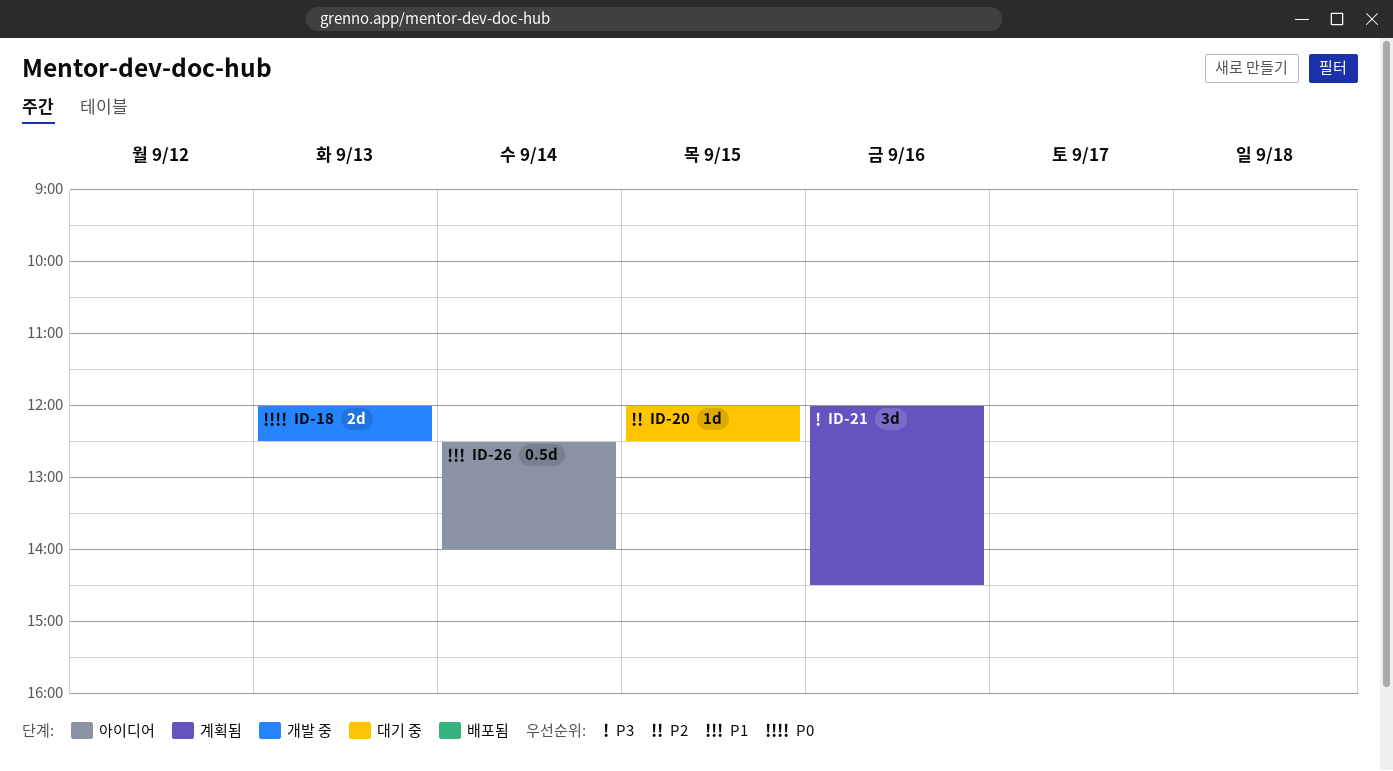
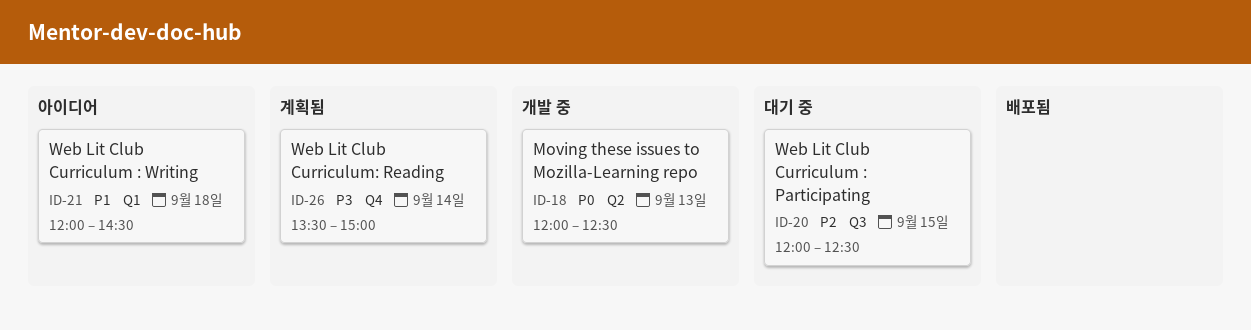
ID-21, status: 계획됨 -> 아이디어
ID-21, priority: P3 -> P1
ID-21, day: Sep 16 -> Sep 18
ID-26, status: 아이디어 -> 계획됨
ID-26, priority: P1 -> P3
ID-26, begins: 12:30 -> 13:30
ID-26, ends: 14:00 -> 15:00

